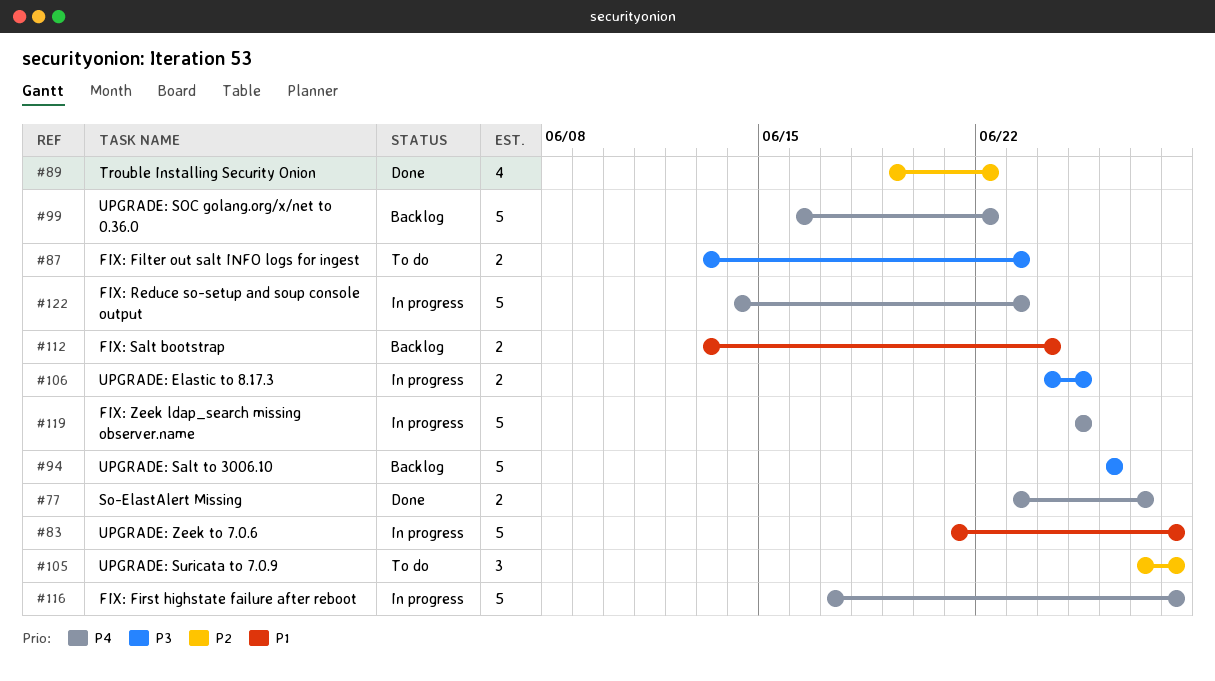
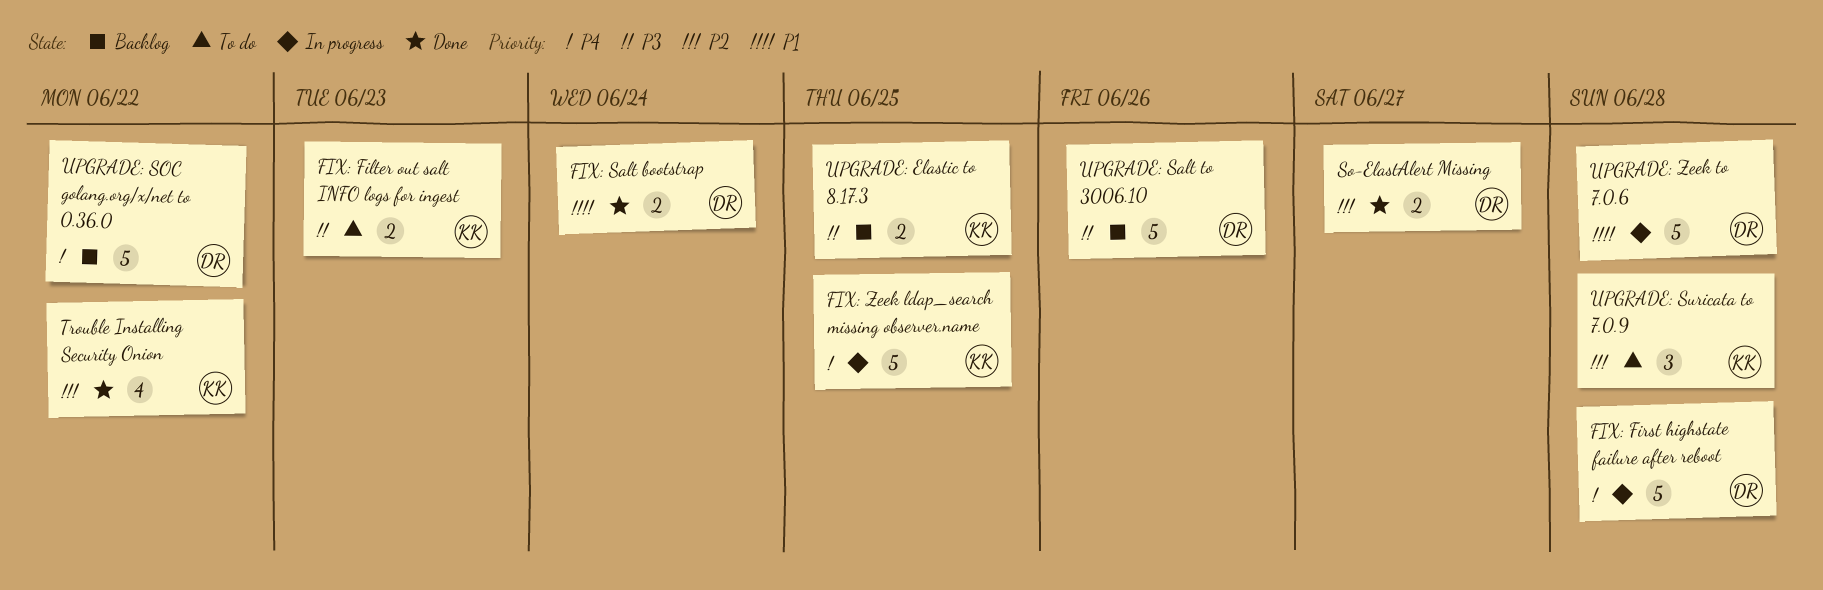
FIX: Reduce so-setup and soup console output: present -> none
FIX: Salt bootstrap, status: Backlog -> Done
So-ElastAlert Missing, priority: P4 -> P2
UPGRADE: Elastic to 8.17.3, status: In progress -> Backlog

